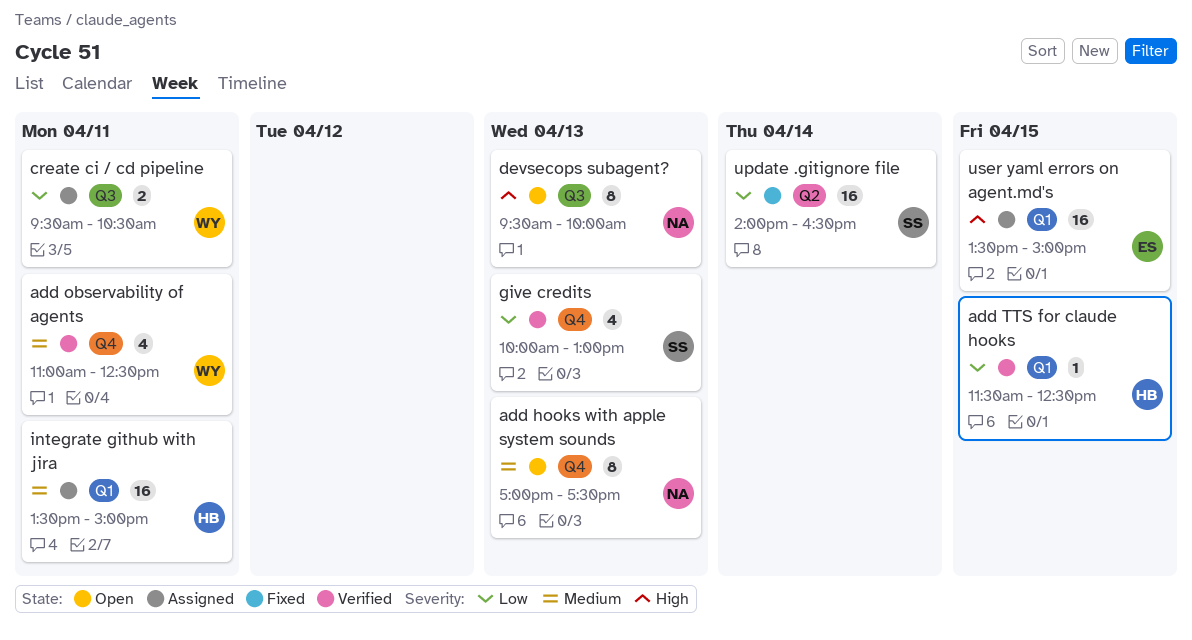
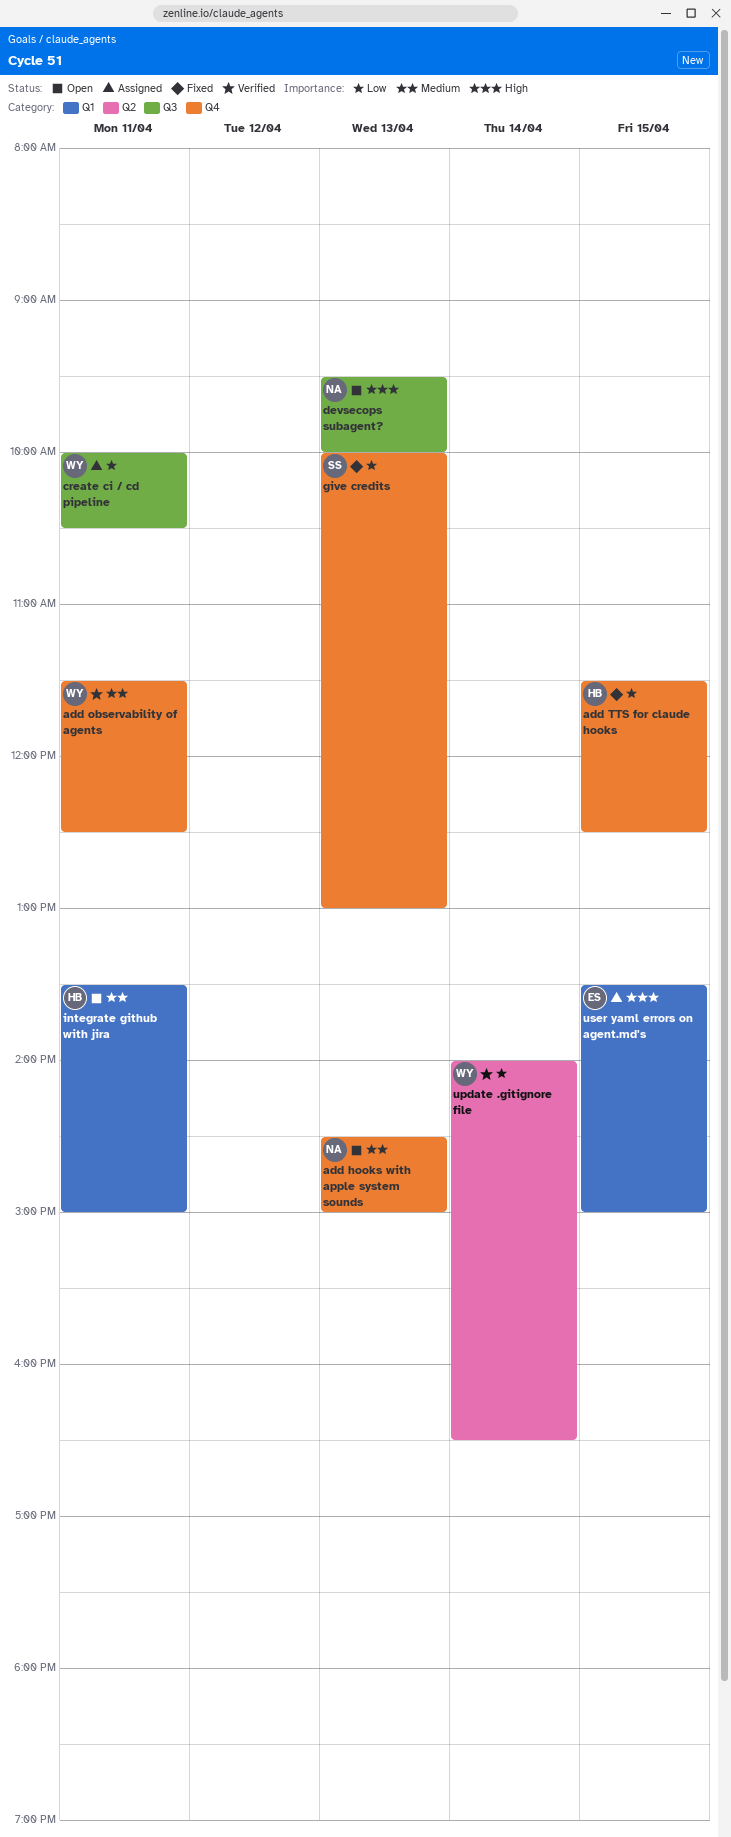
add hooks with apple system sounds, begins: 17:00 -> 14:30
add hooks with apple system sounds, ends: 17:30 -> 15:00
add observability of agents, begins: 11:00 -> 11:30
add TTS for claude hooks, status: Verified -> Fixed
add TTS for claude hooks, label: Q1 -> Q4
create ci / cd pipeline, begins: 09:30 -> 10:00
give credits, status: Verified -> Fixed
integrate github with jira, status: Assigned -> Open
update .gitignore file, status: Fixed -> Verified
update .gitignore file, owner: SS -> WY

